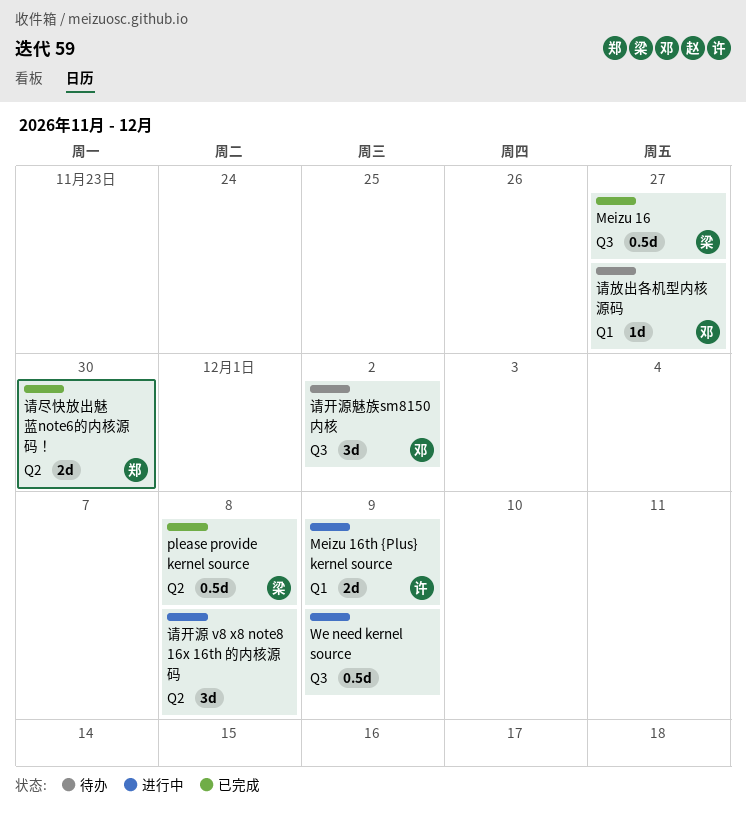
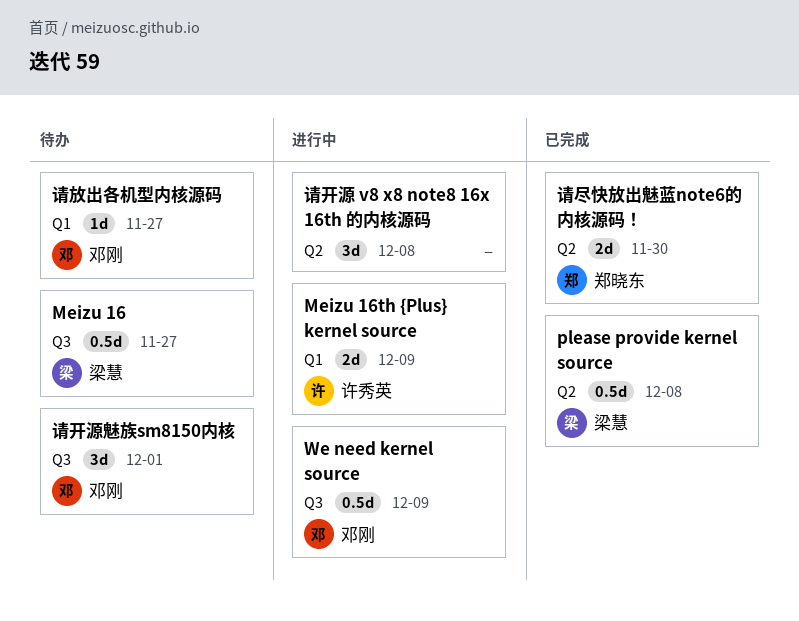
Meizu 16, status: 已完成 -> 待办
We need kernel source, owner: none -> 邓刚
请开源魅族sm8150内核, due: Dec 2 -> Dec 1

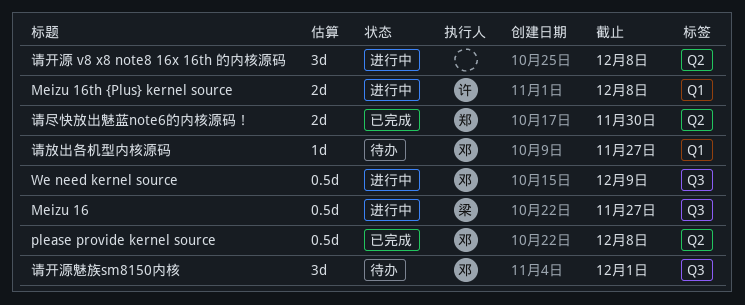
Meizu 16, status: 待办 -> 进行中
Meizu 16th {Plus} kernel source, due: Dec 9 -> Dec 8
please provide kernel source, owner: 梁慧 -> 邓刚

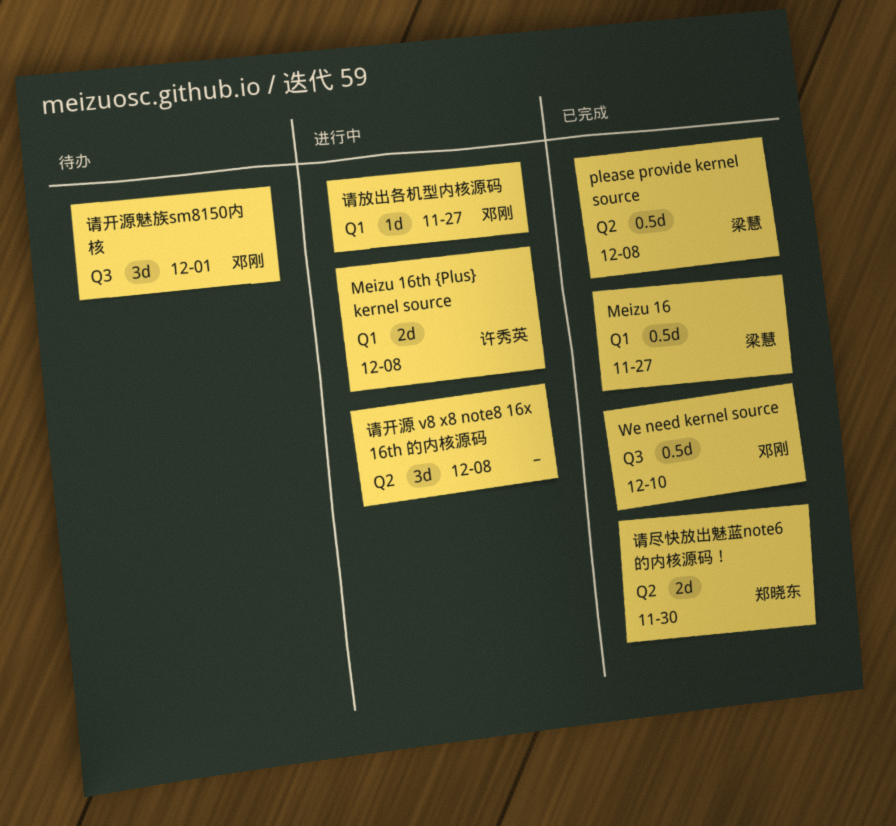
Meizu 16, status: 进行中 -> 已完成
Meizu 16, label: Q3 -> Q1
please provide kernel source, owner: 邓刚 -> 梁慧
We need kernel source, status: 进行中 -> 已完成
We need kernel source, due: Dec 9 -> Dec 10
请放出各机型内核源码, status: 待办 -> 进行中

